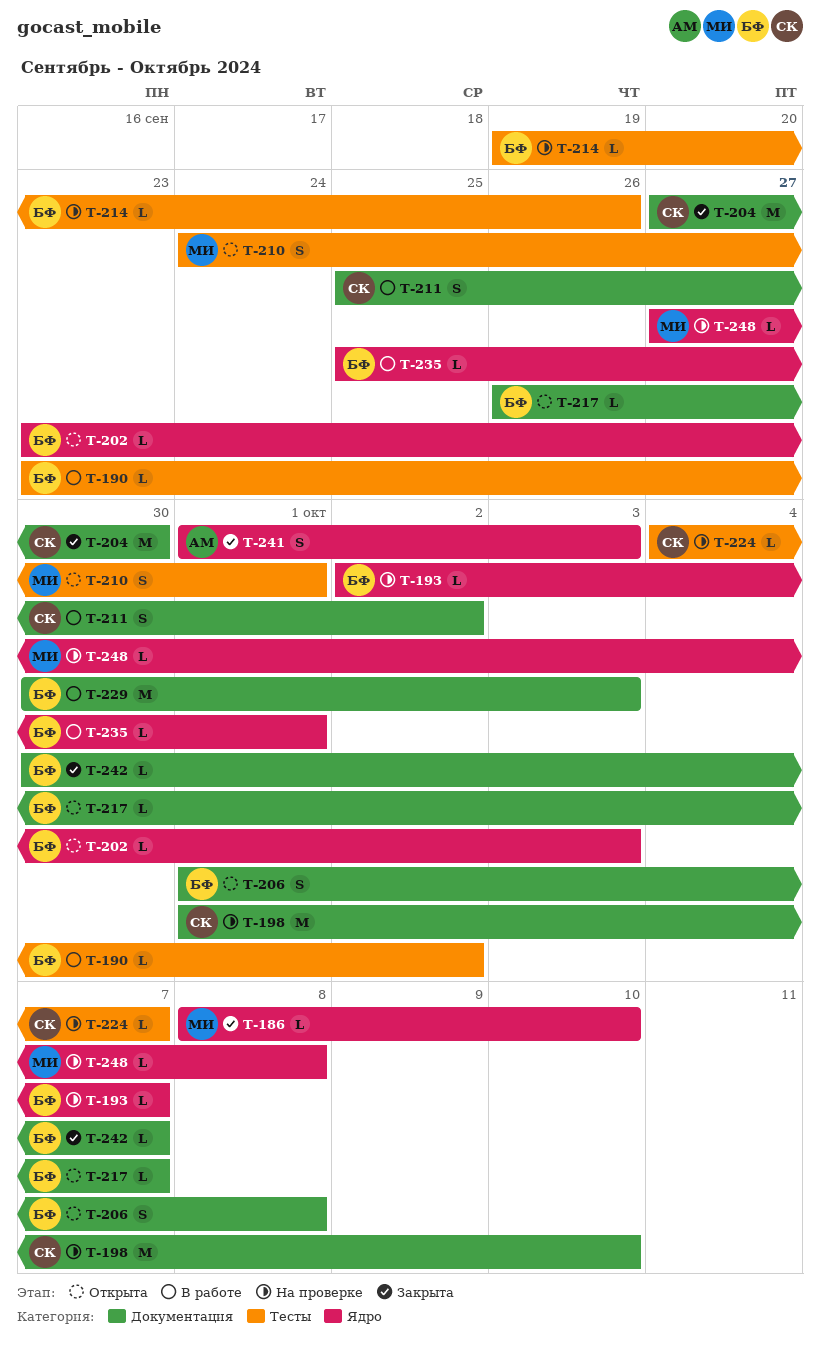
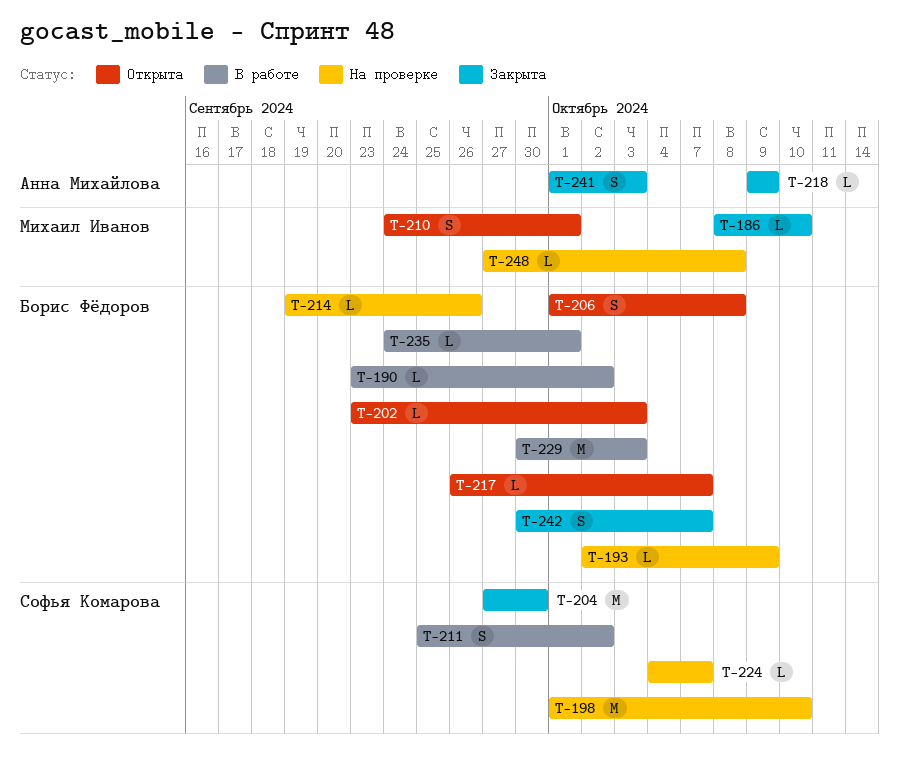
T-193, due: Oct 7 -> Oct 9
T-218: none -> present
T-235, start: Sep 25 -> Sep 24
T-242, estimate: L -> S

